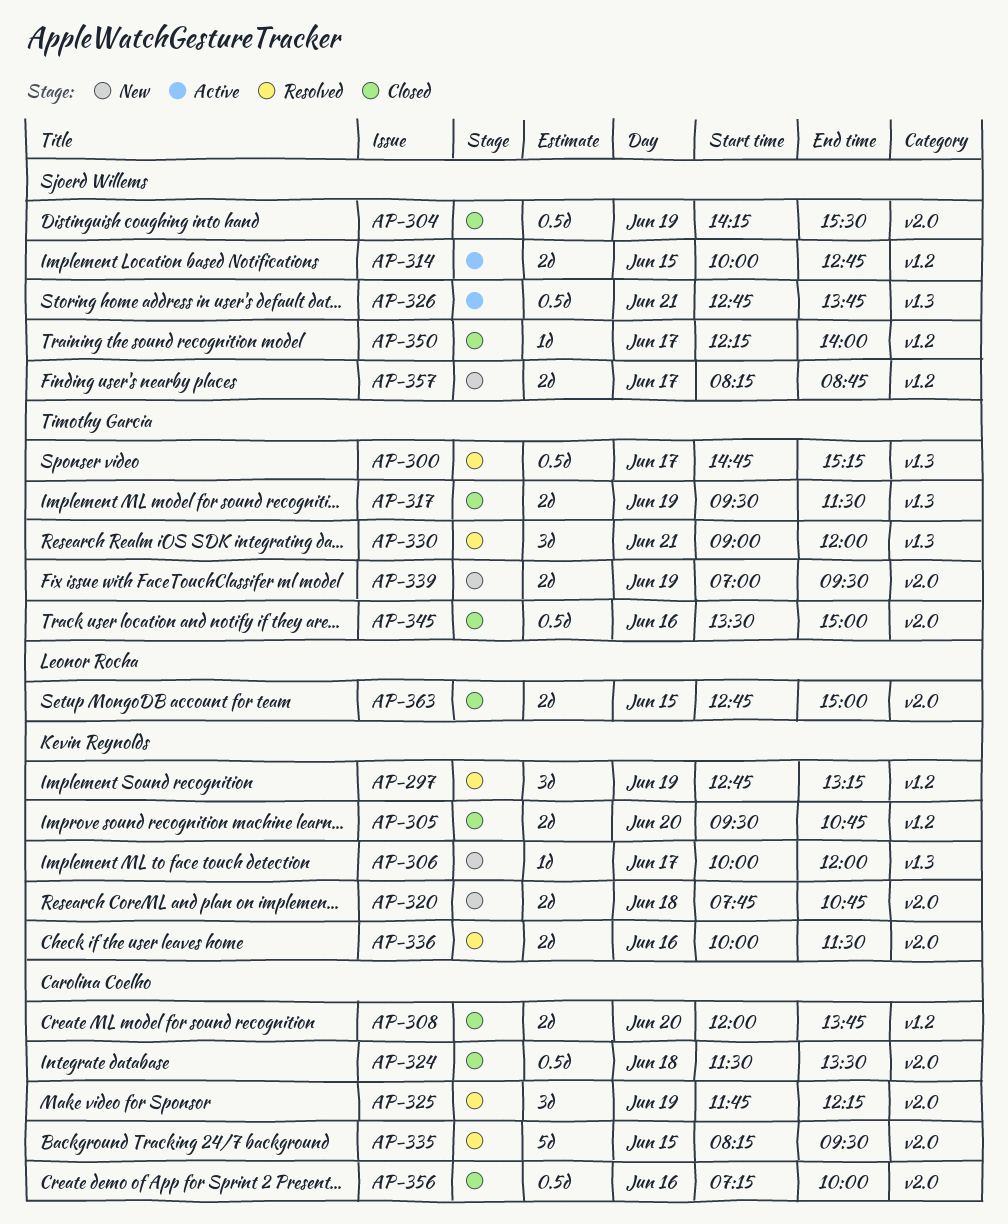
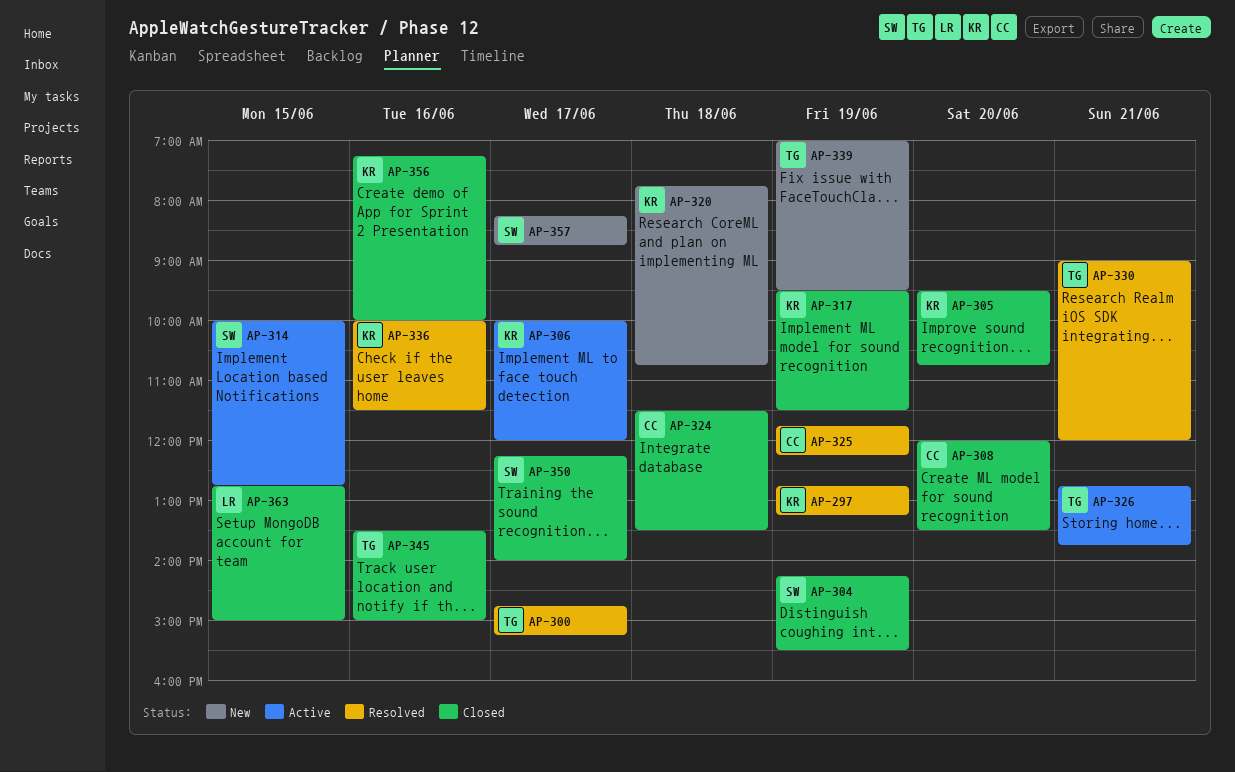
AP-306, status: New -> Active
AP-308, ends: 13:45 -> 13:30
AP-317, owner: Timothy Garcia -> Kevin Reynolds
AP-326, owner: Sjoerd Willems -> Timothy Garcia
AP-335: present -> none
AP-356, owner: Carolina Coelho -> Kevin Reynolds

